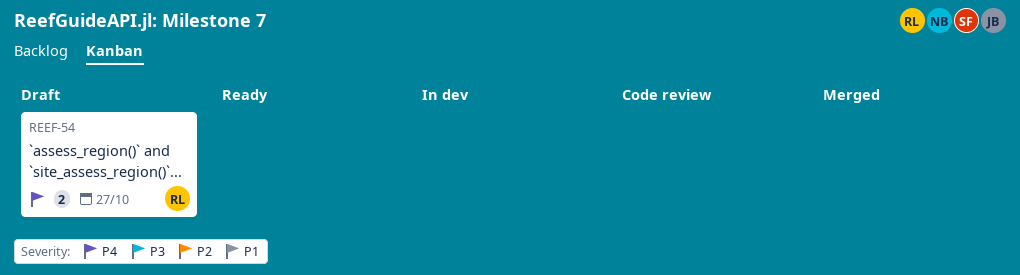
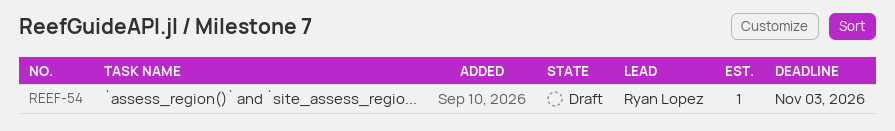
REEF-54, estimate: 2 -> 1
REEF-54, due: Oct 27 -> Nov 3

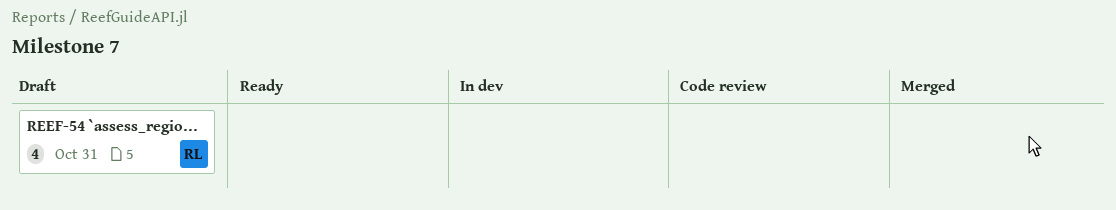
REEF-54, estimate: 1 -> 4
REEF-54, due: Nov 3 -> Oct 31

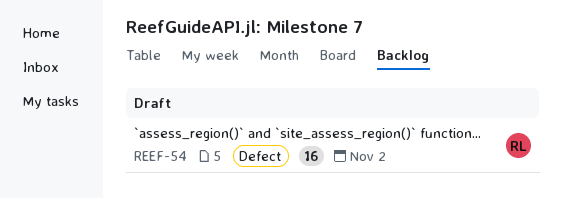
REEF-54, estimate: 4 -> 16
REEF-54, due: Oct 31 -> Nov 2

